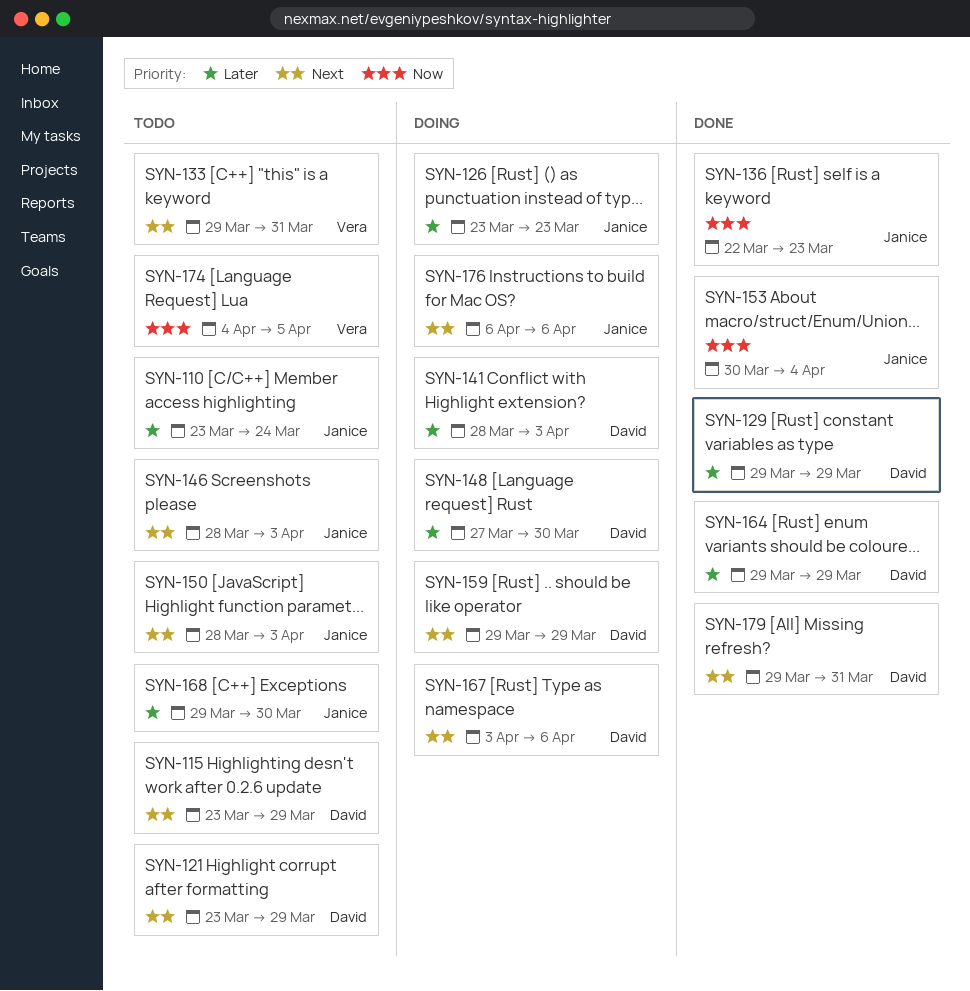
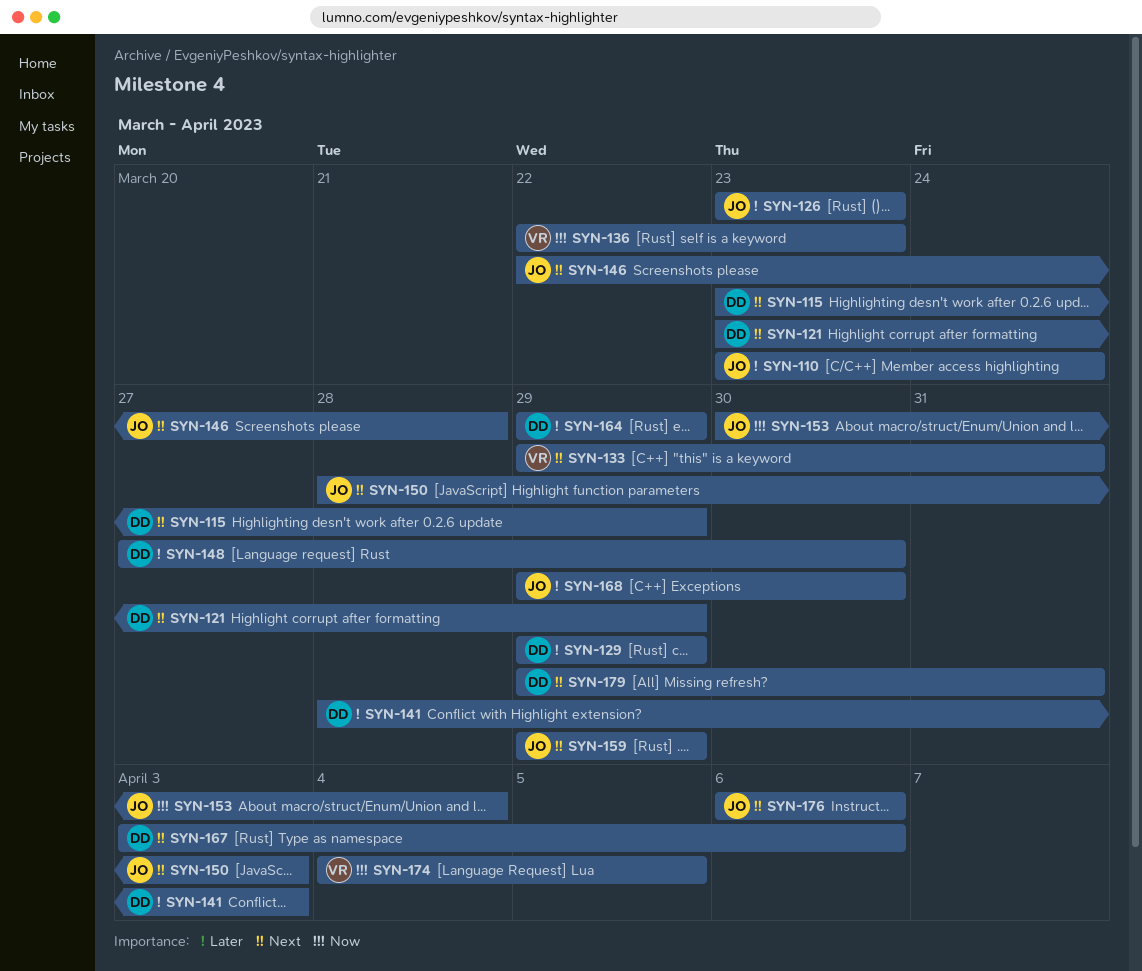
SYN-136, owner: Janice -> Vera
SYN-146, start: Mar 28 -> Mar 22
SYN-146, due: Apr 3 -> Mar 28
SYN-159, owner: David -> Janice

